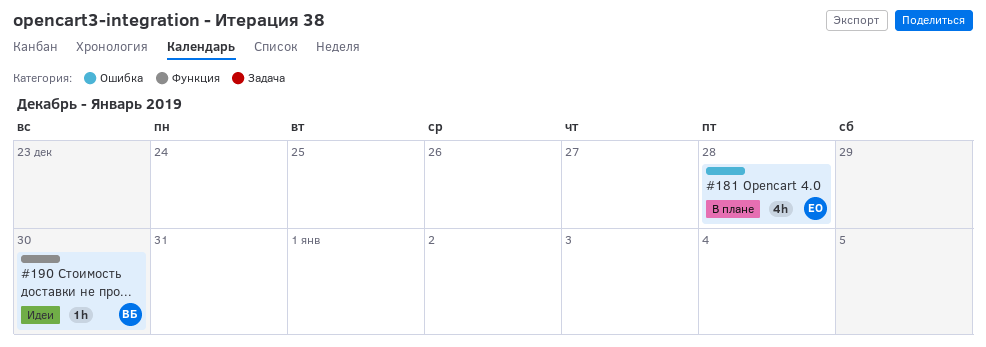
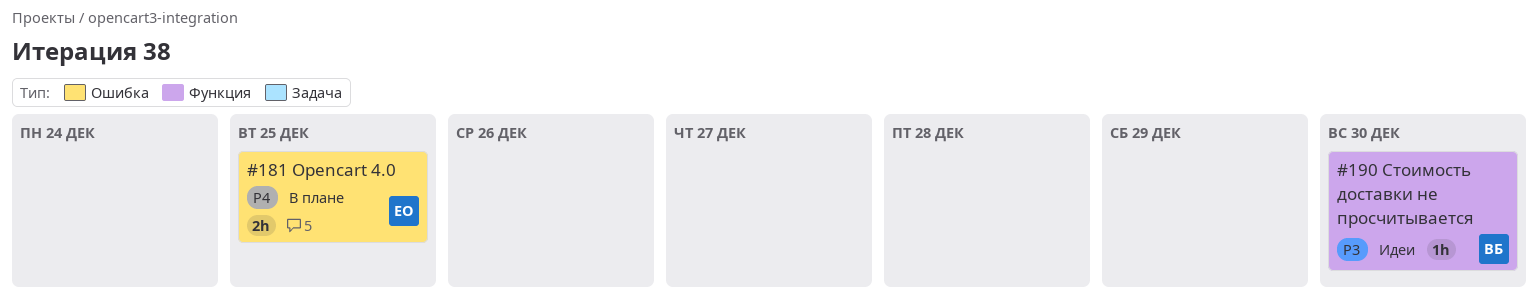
#181, estimate: 4h -> 2h
#181, due: Dec 28 -> Dec 25

